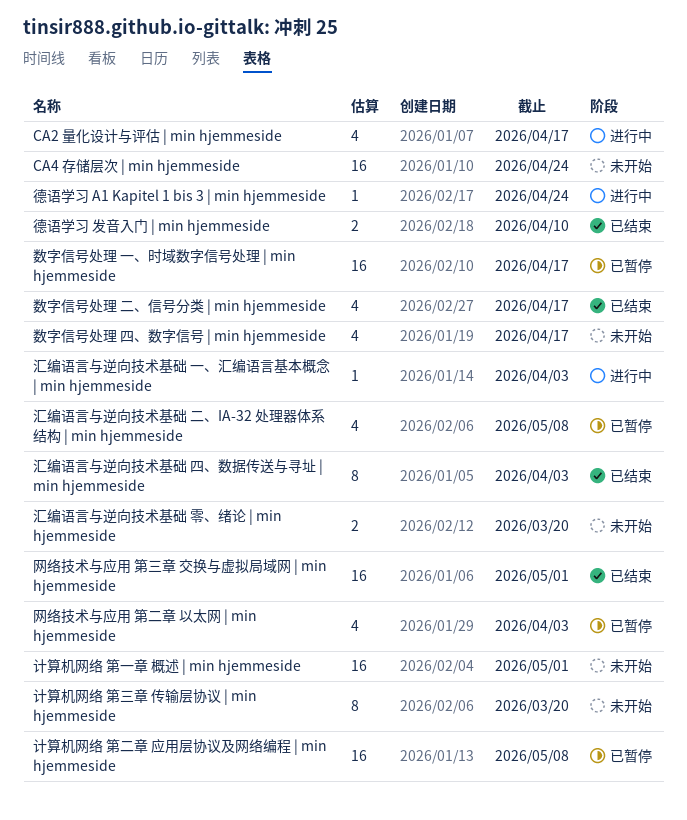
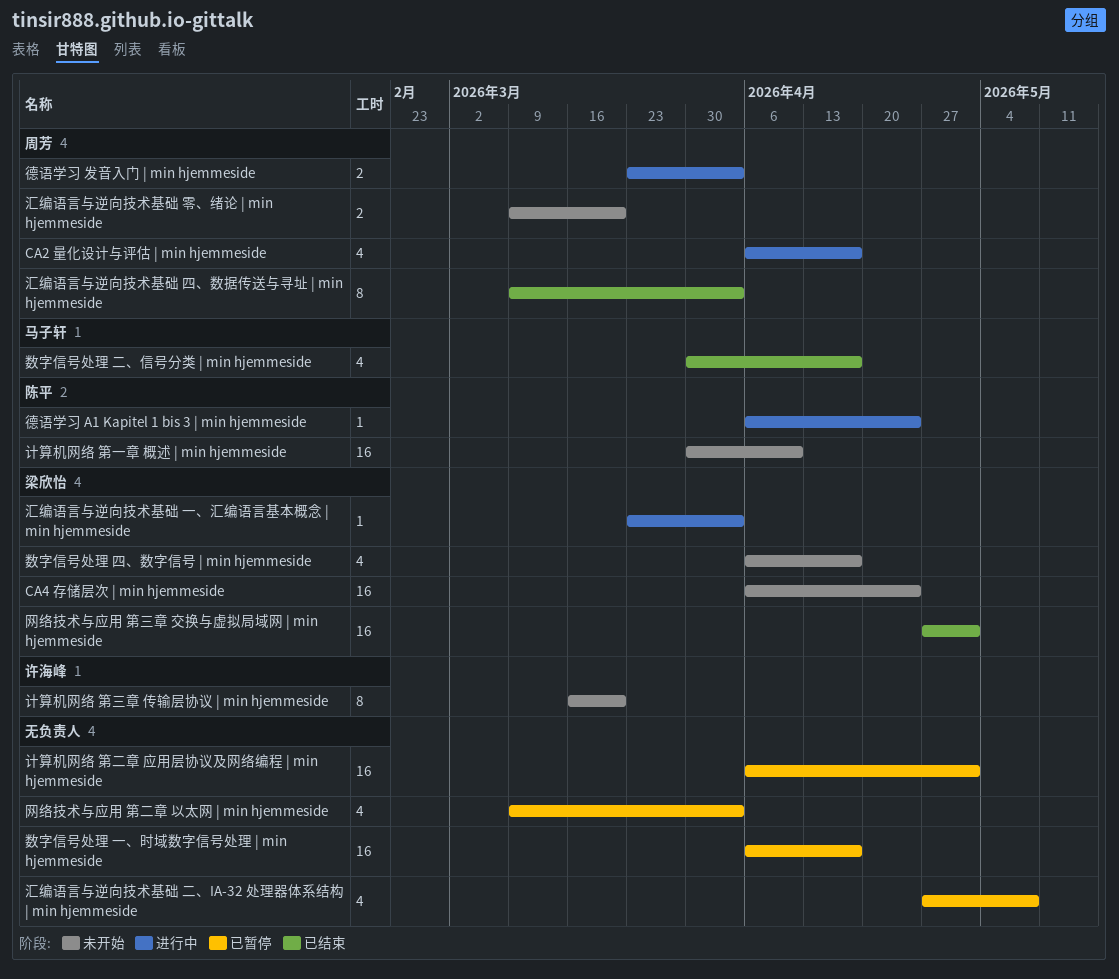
德语学习 发音入门 | min hjemmeside, status: 已结束 -> 进行中
德语学习 发音入门 | min hjemmeside, due: Apr 10 -> Apr 3
计算机网络 第一章 概述 | min hjemmeside, due: May 1 -> Apr 10
计算机网络 第二章 应用层协议及网络编程 | min hjemmeside, due: May 8 -> May 1

